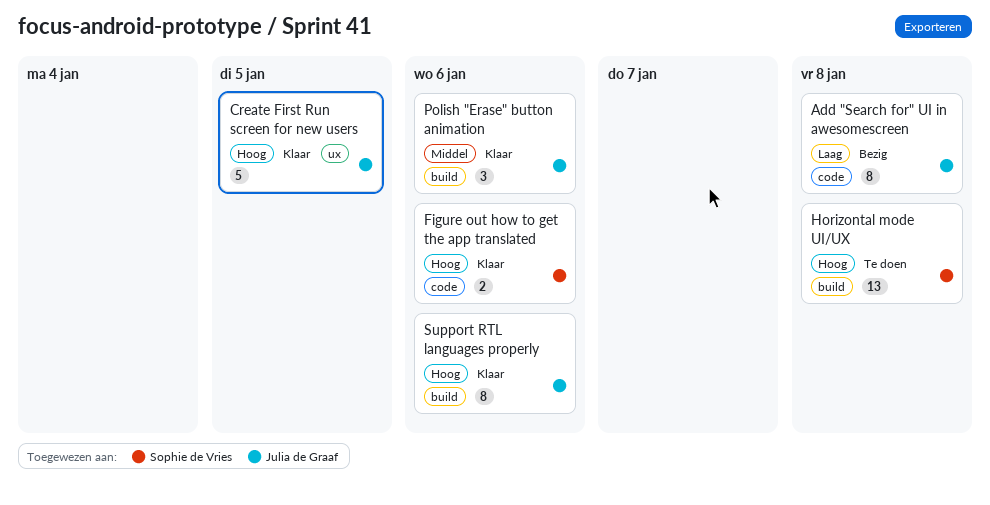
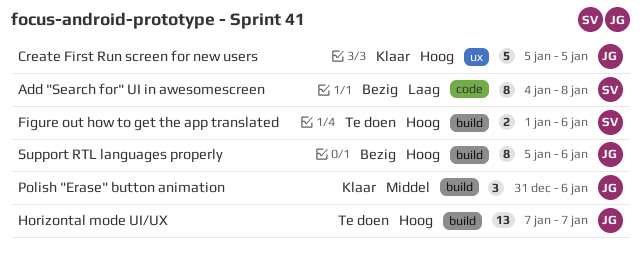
Add "Search for" UI in awesomescreen, owner: Julia de Graaf -> Sophie de Vries
Figure out how to get the app translated, status: Klaar -> Te doen
Figure out how to get the app translated, label: code -> build
Horizontal mode UI/UX, owner: Sophie de Vries -> Julia de Graaf
Horizontal mode UI/UX, due: Jan 8 -> Jan 7
Support RTL languages properly, status: Klaar -> Bezig

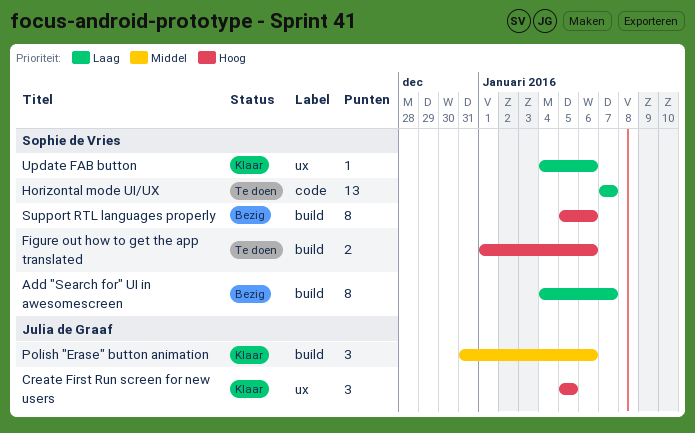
Add "Search for" UI in awesomescreen, label: code -> build
Add "Search for" UI in awesomescreen, due: Jan 8 -> Jan 7
Create First Run screen for new users, estimate: 5 -> 3
Horizontal mode UI/UX, owner: Julia de Graaf -> Sophie de Vries
Horizontal mode UI/UX, priority: Hoog -> Laag
Horizontal mode UI/UX, label: build -> code
Support RTL languages properly, owner: Julia de Graaf -> Sophie de Vries
Update FAB button: none -> present

